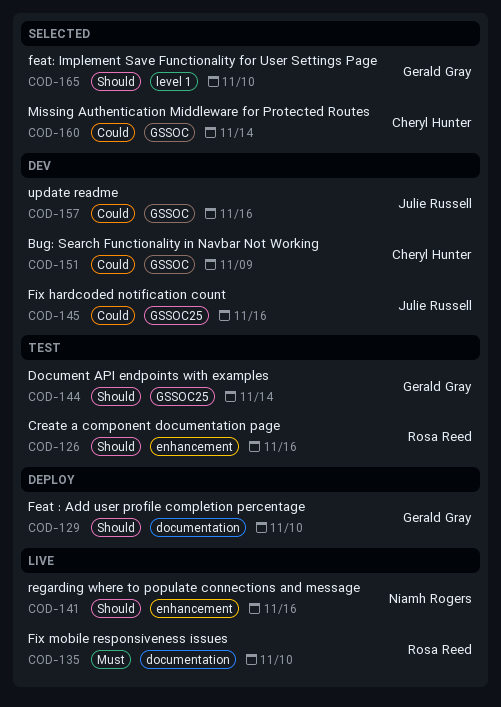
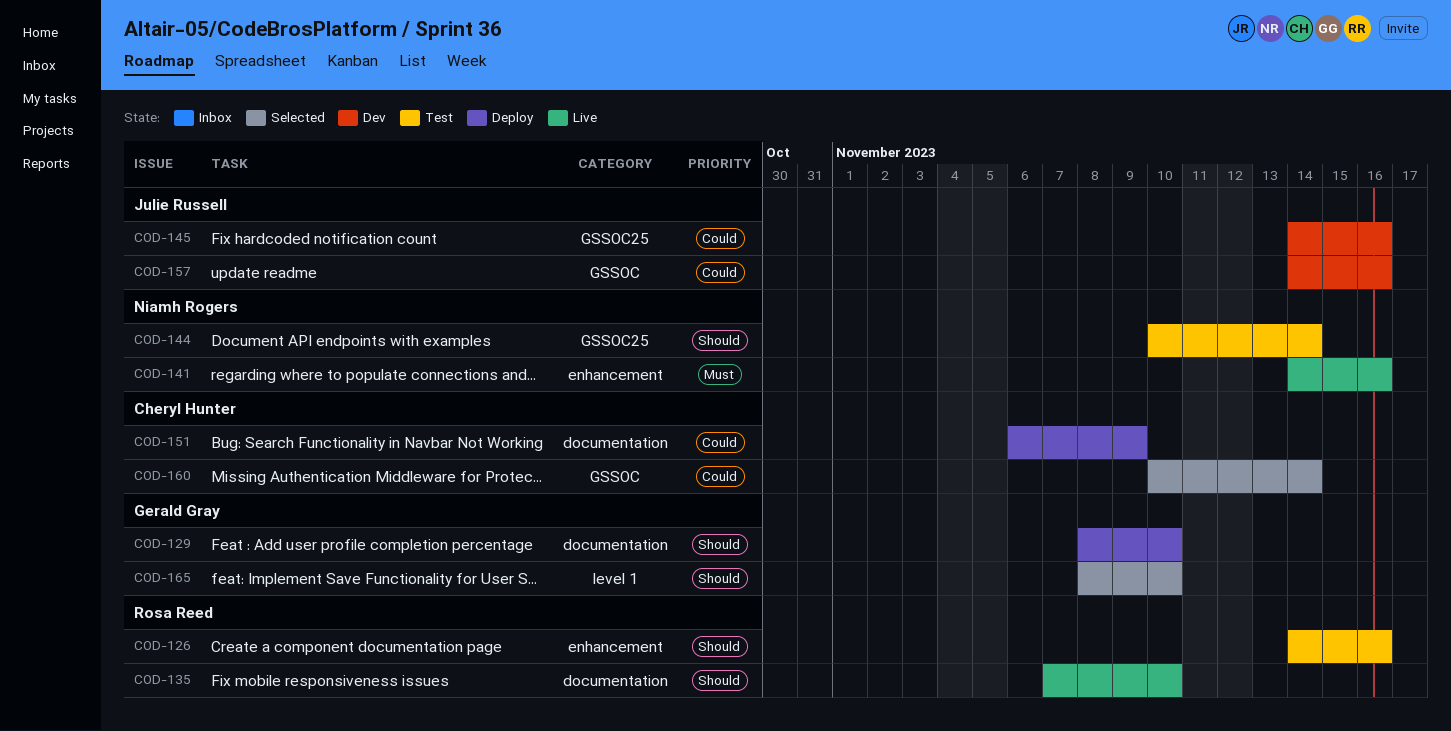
COD-135, priority: Must -> Should
COD-141, priority: Should -> Must
COD-144, owner: Gerald Gray -> Niamh Rogers
COD-151, status: Dev -> Deploy
COD-151, label: GSSOC -> documentation

